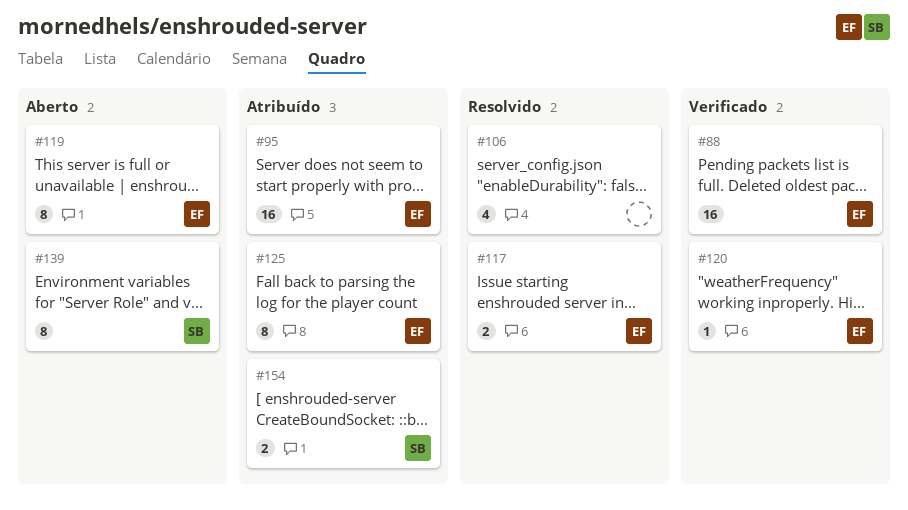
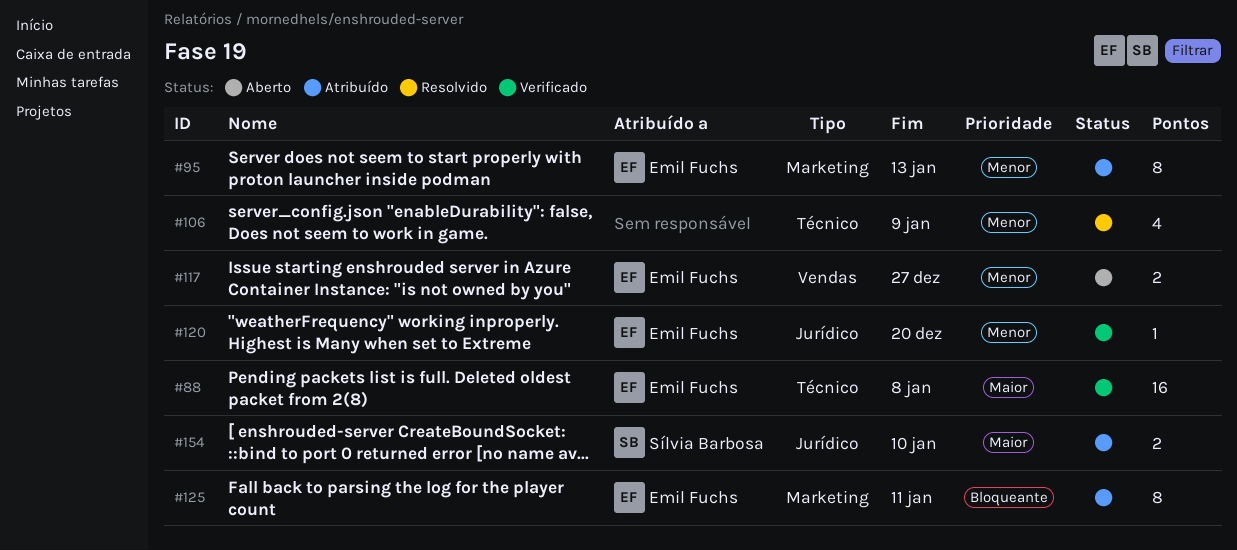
#95, estimate: 16 -> 8
#117, status: Resolvido -> Aberto
#119: present -> none
#139: present -> none

